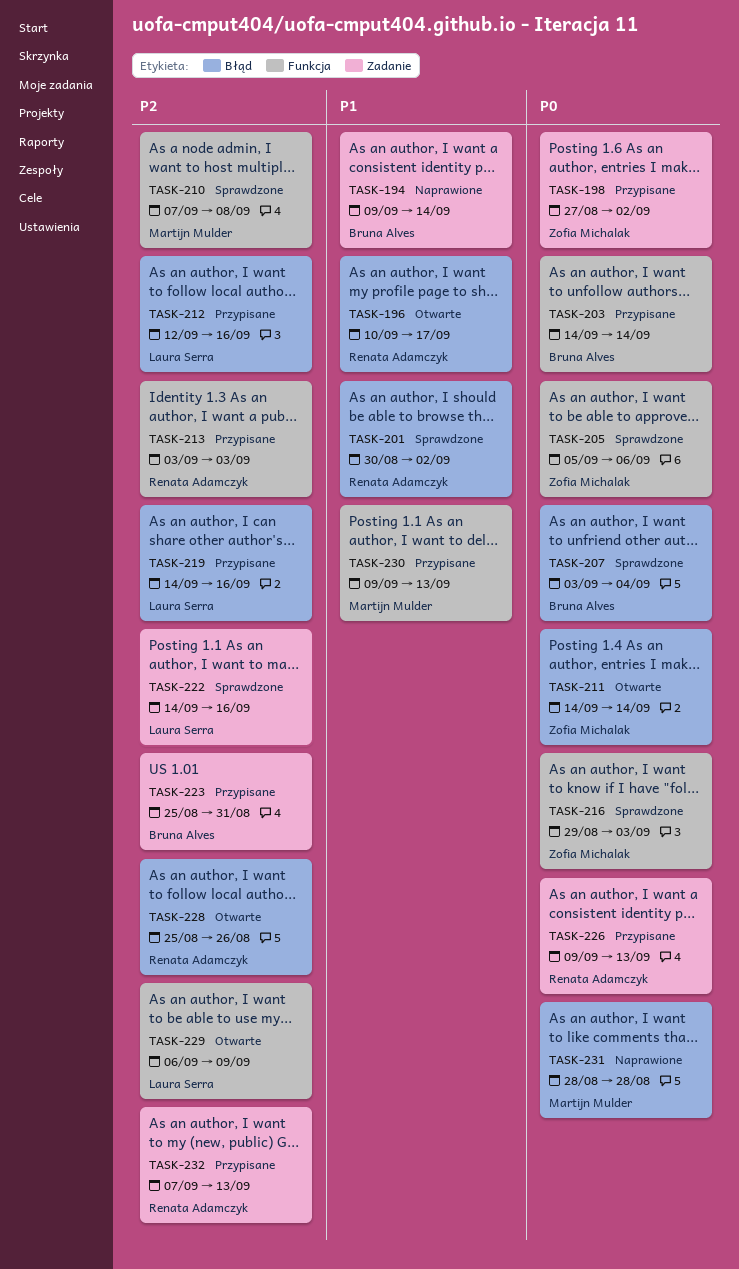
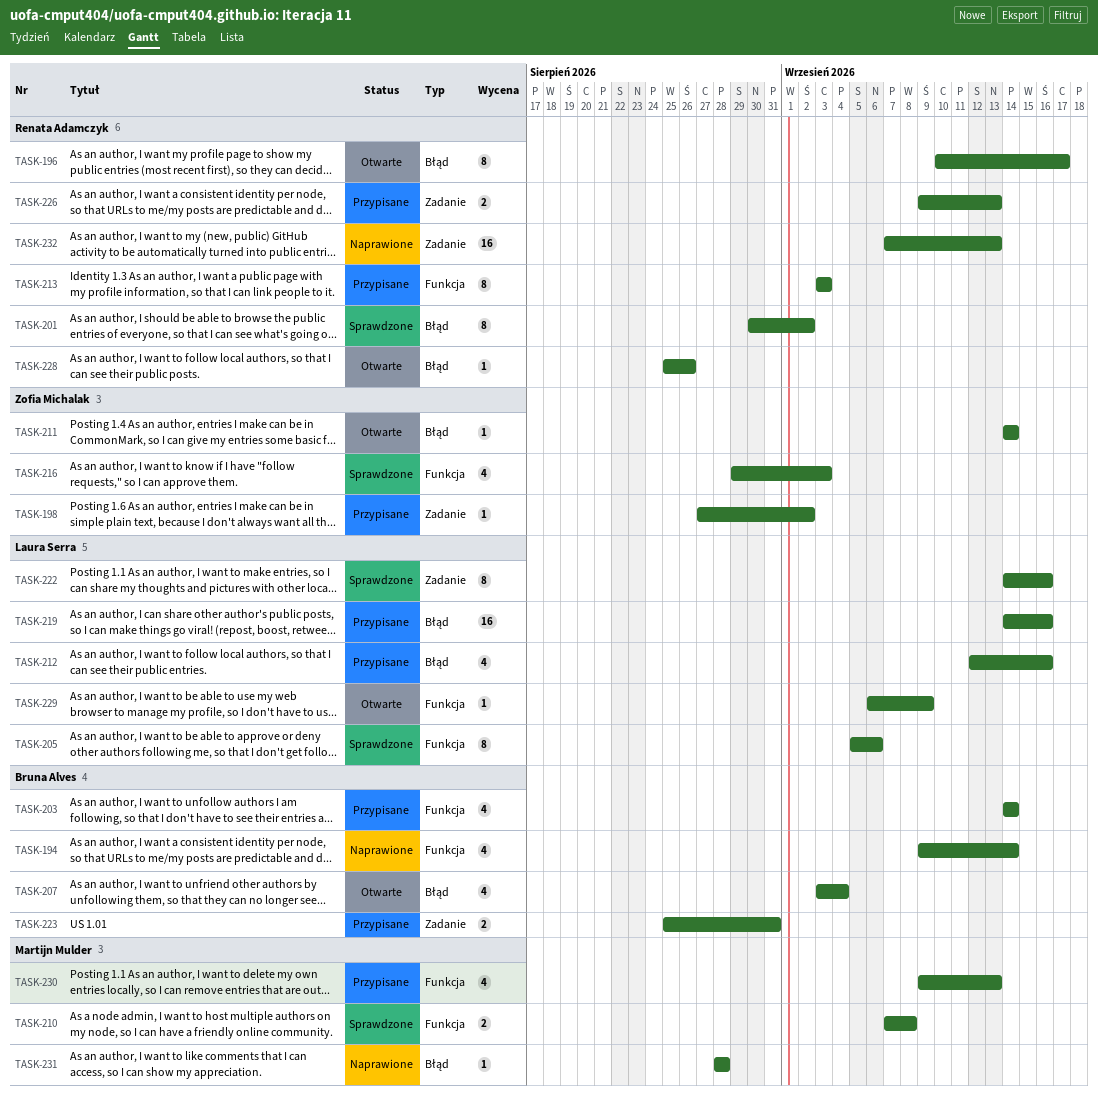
TASK-194, label: Zadanie -> Funkcja
TASK-205, owner: Zofia Michalak -> Laura Serra
TASK-207, status: Sprawdzone -> Otwarte
TASK-232, status: Przypisane -> Naprawione

